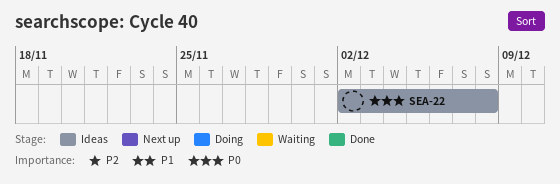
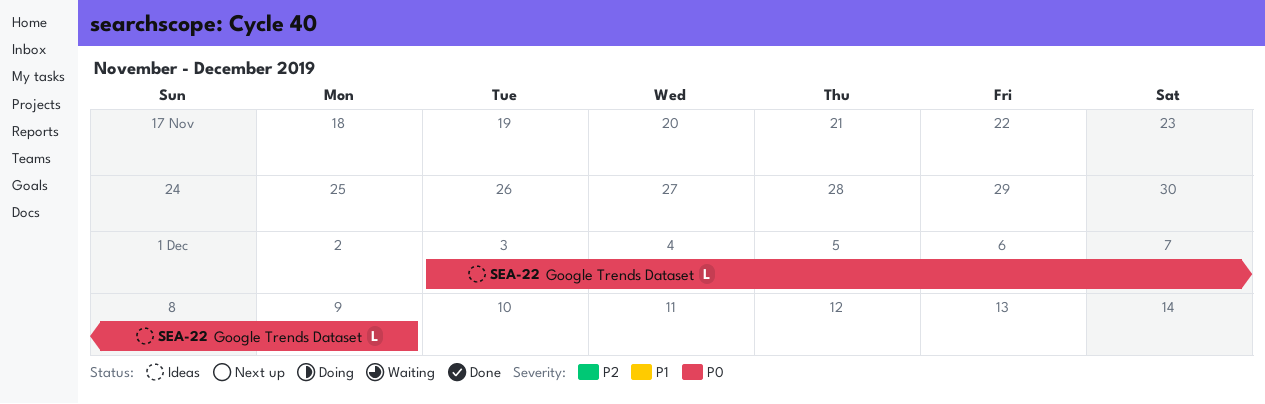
SEA-22, start: Dec 2 -> Dec 3
SEA-22, due: Dec 8 -> Dec 9

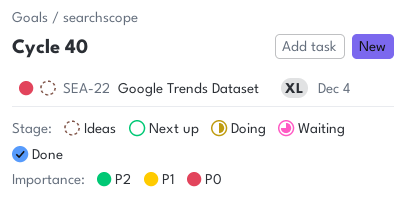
SEA-22, estimate: L -> XL
SEA-22, due: Dec 9 -> Dec 4

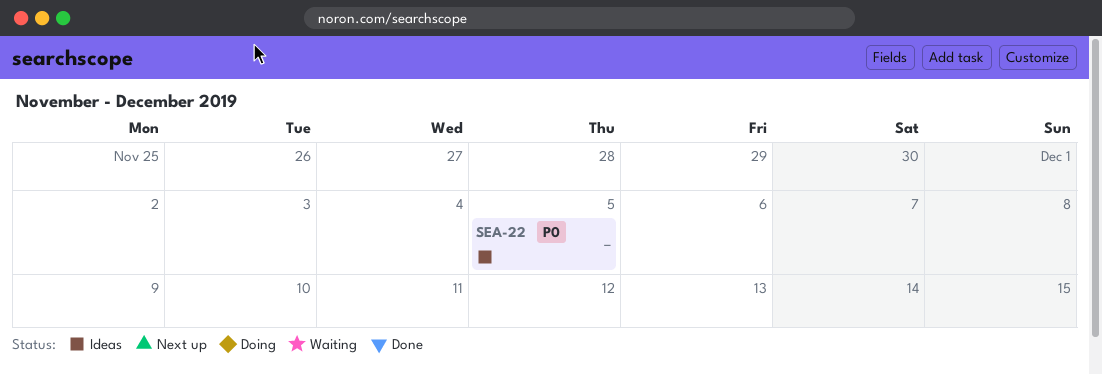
SEA-22, due: Dec 4 -> Dec 5

